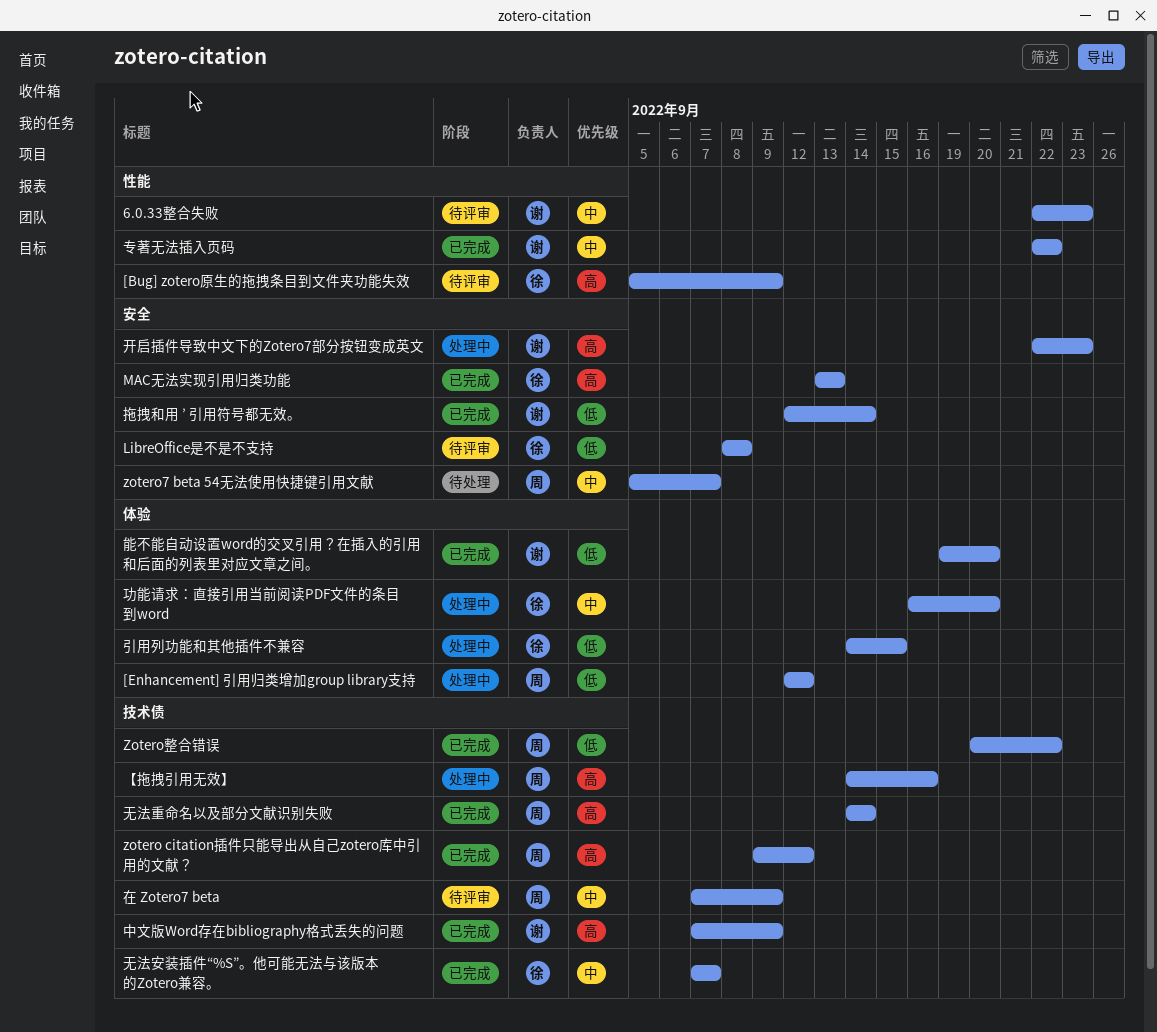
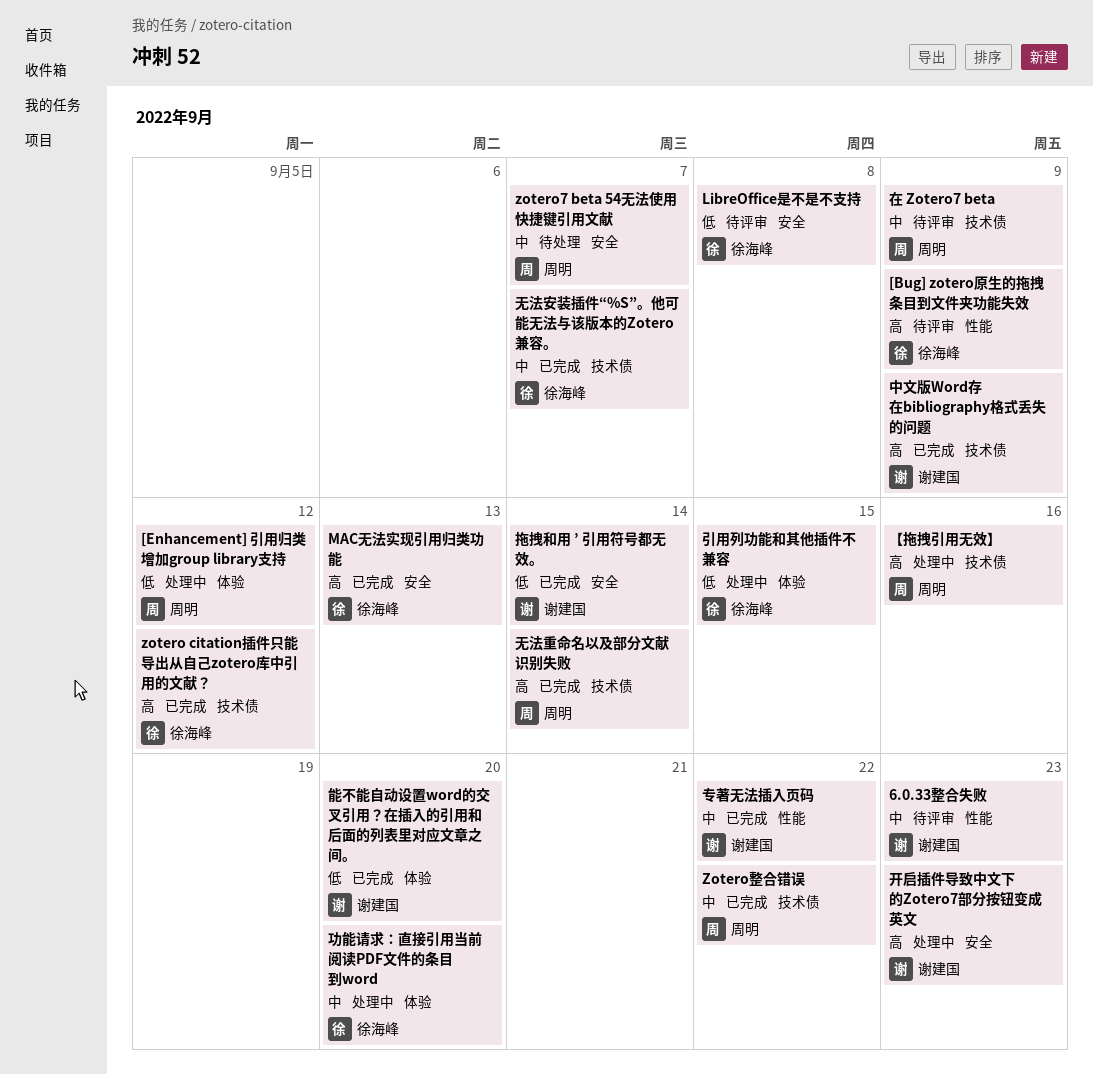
zotero citation插件只能导出从自己zotero库中引用的文献？, owner: 周明 -> 徐海峰
Zotero整合错误, priority: 低 -> 中

